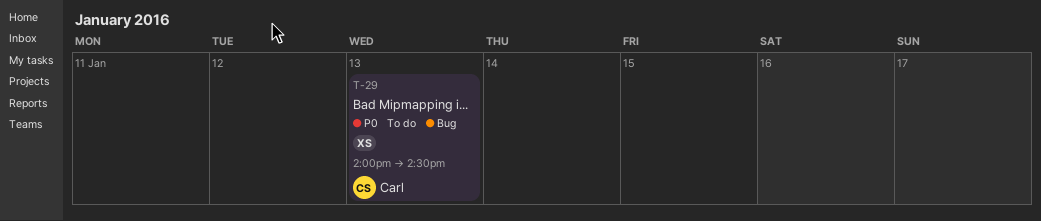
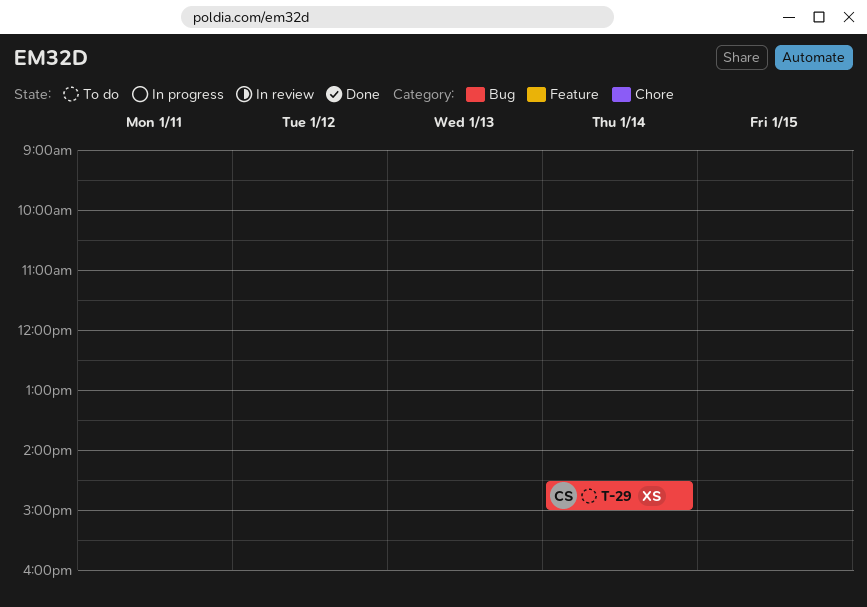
T-29, day: Jan 13 -> Jan 14
T-29, begins: 14:00 -> 14:30
T-29, ends: 14:30 -> 15:00

